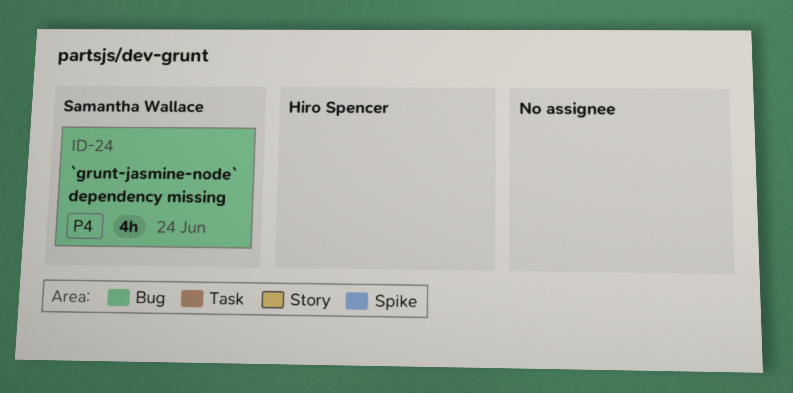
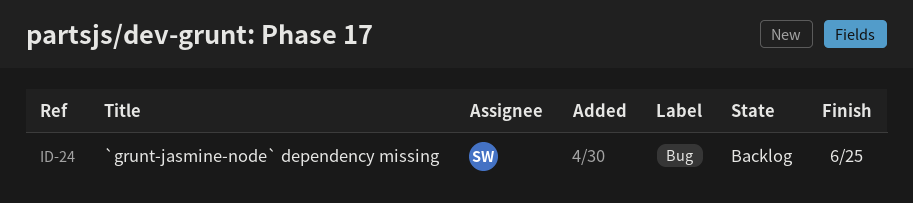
ID-24, due: Jun 24 -> Jun 25

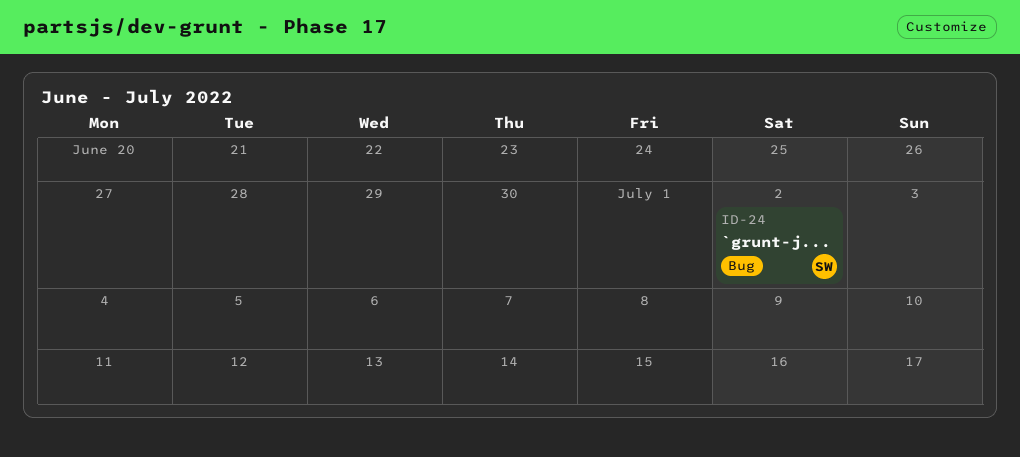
ID-24, due: Jun 25 -> Jul 2

